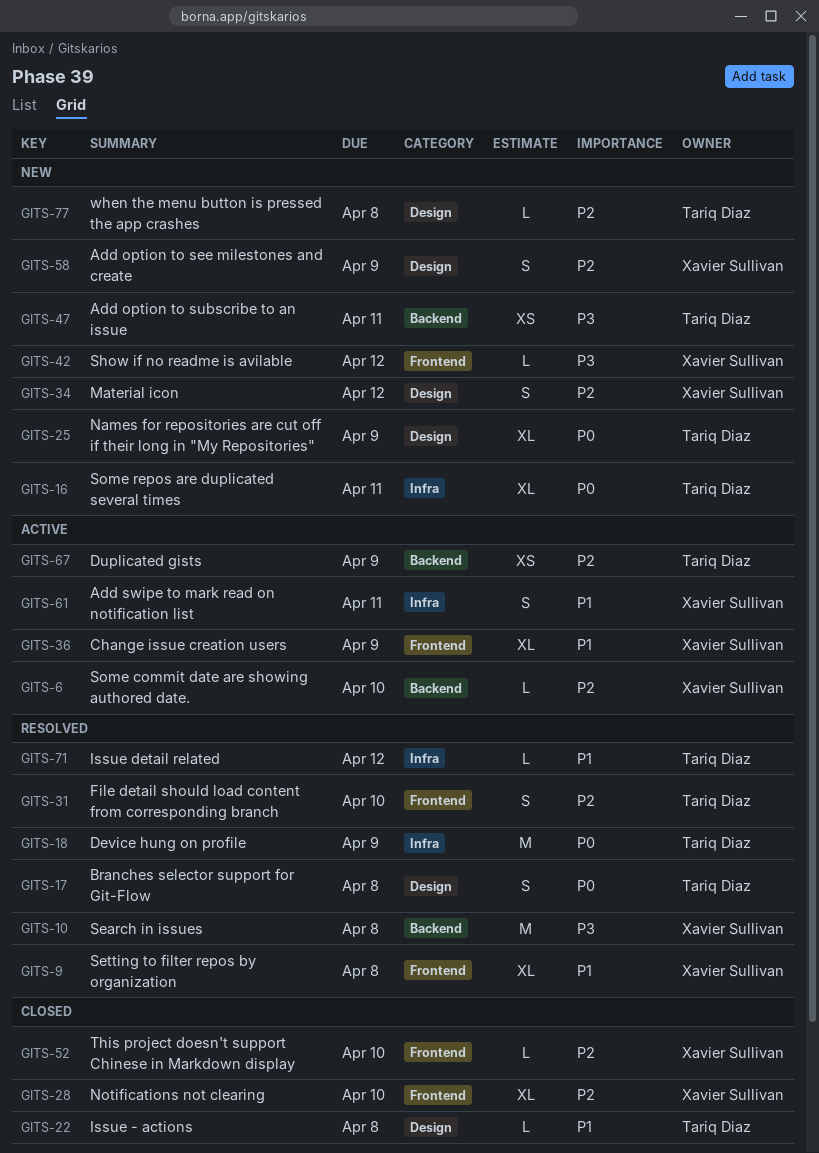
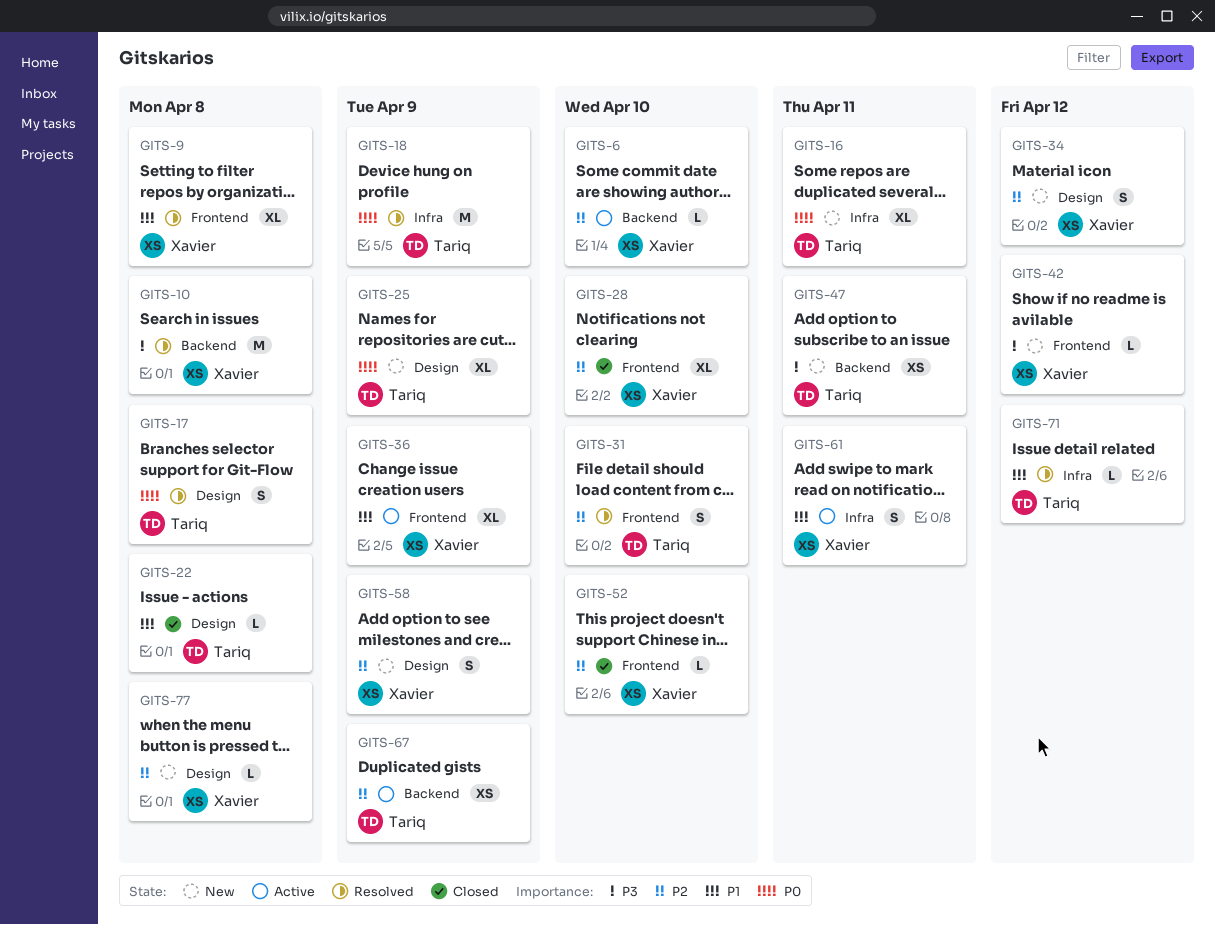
GITS-77, owner: Tariq Diaz -> Xavier Sullivan

